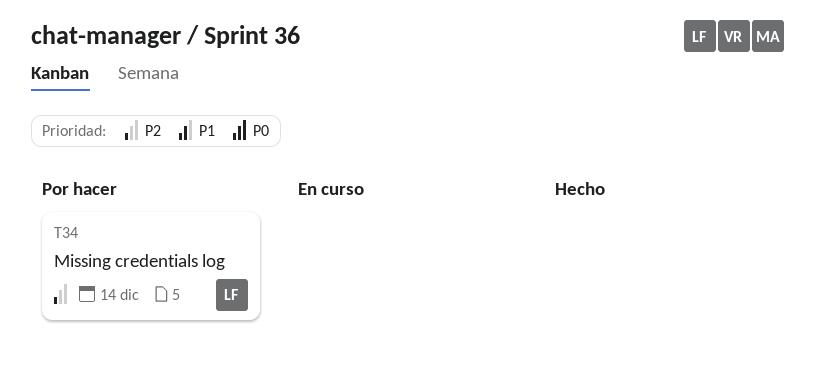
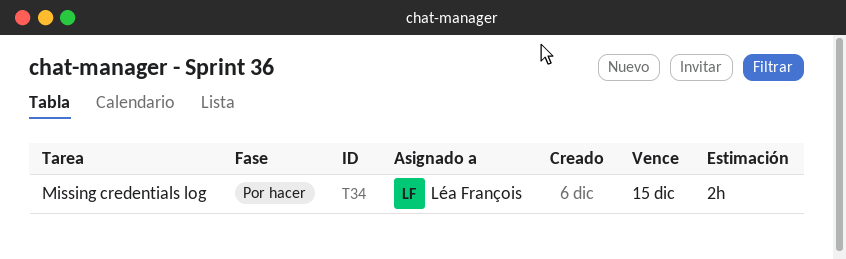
T34, due: Dec 14 -> Dec 15

